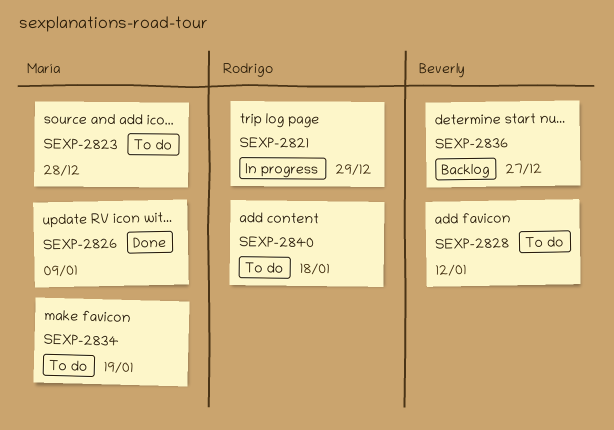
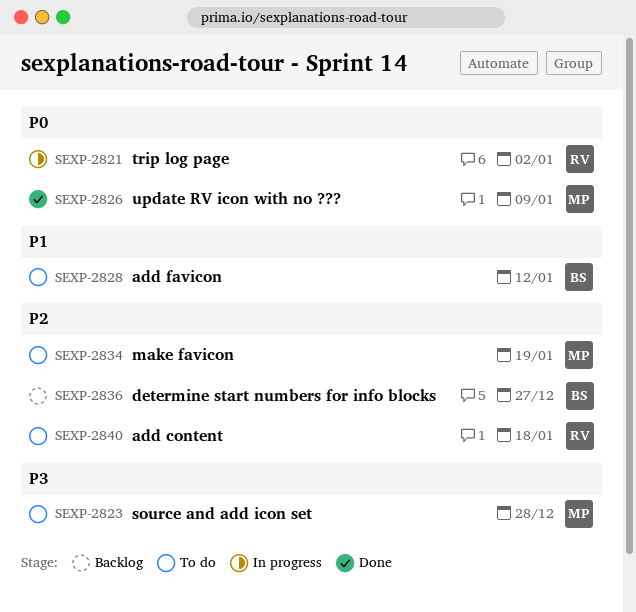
SEXP-2821, due: Dec 29 -> Jan 2

